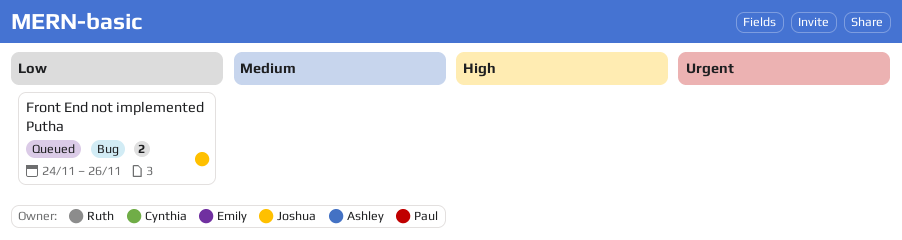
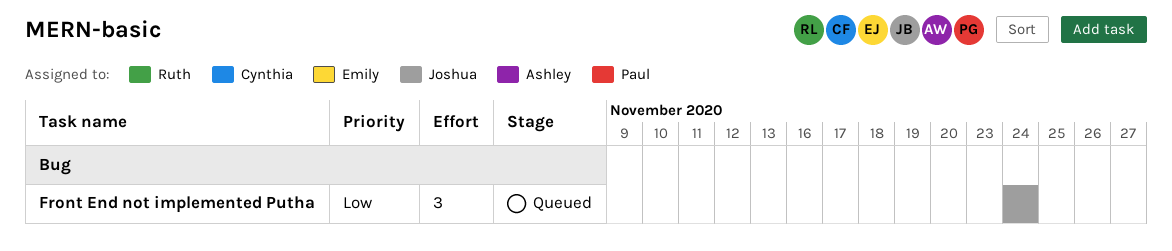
Front End not implemented Putha, estimate: 2 -> 3
Front End not implemented Putha, due: Nov 26 -> Nov 24

